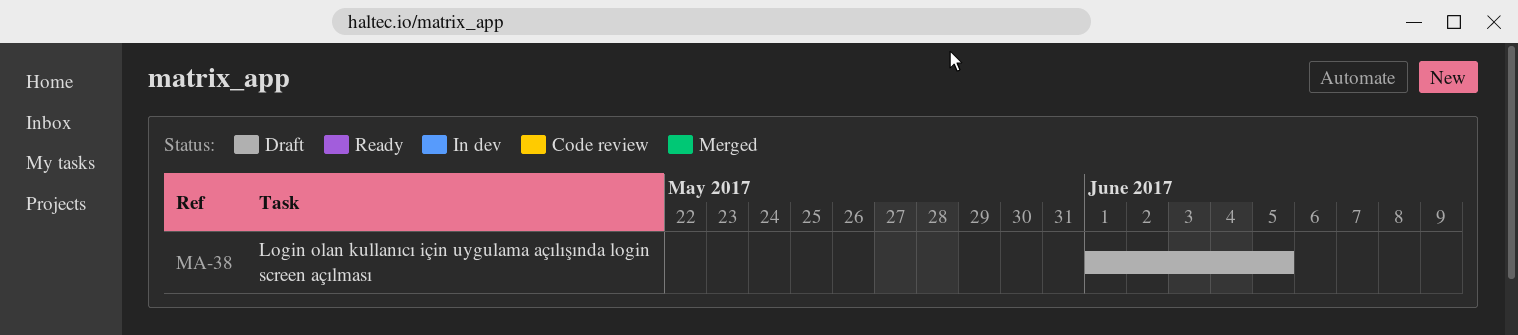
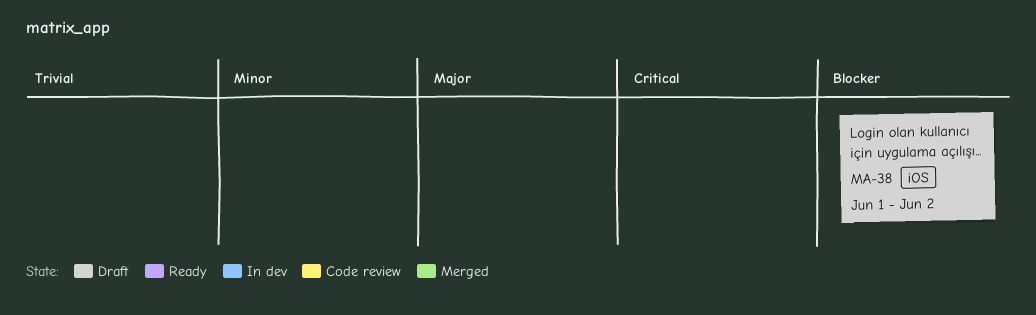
MA-38, due: Jun 5 -> Jun 2

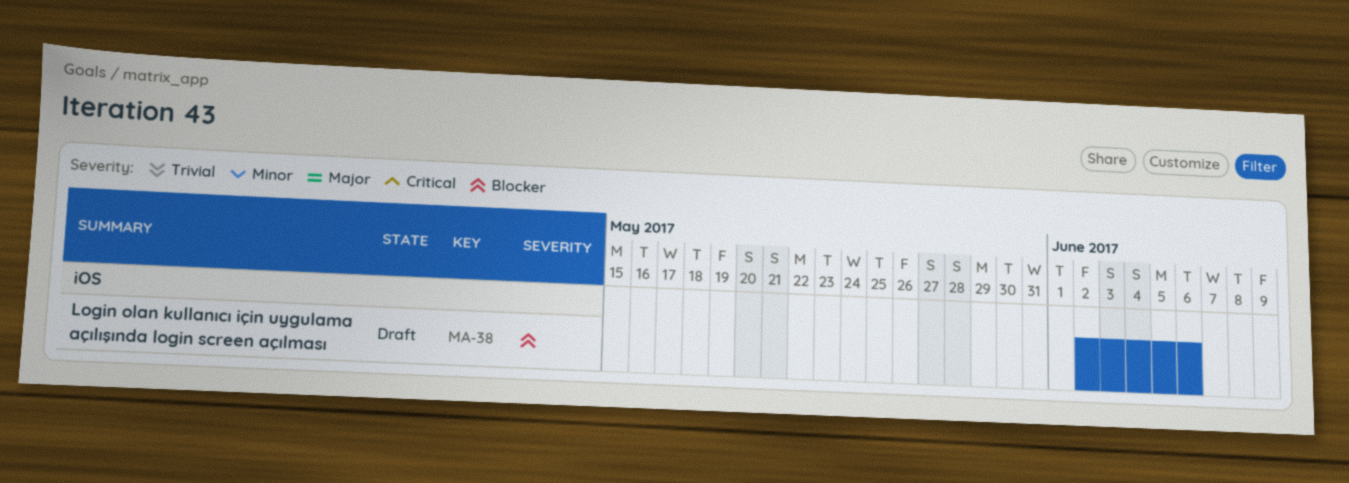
MA-38, start: Jun 1 -> Jun 2
MA-38, due: Jun 2 -> Jun 6

